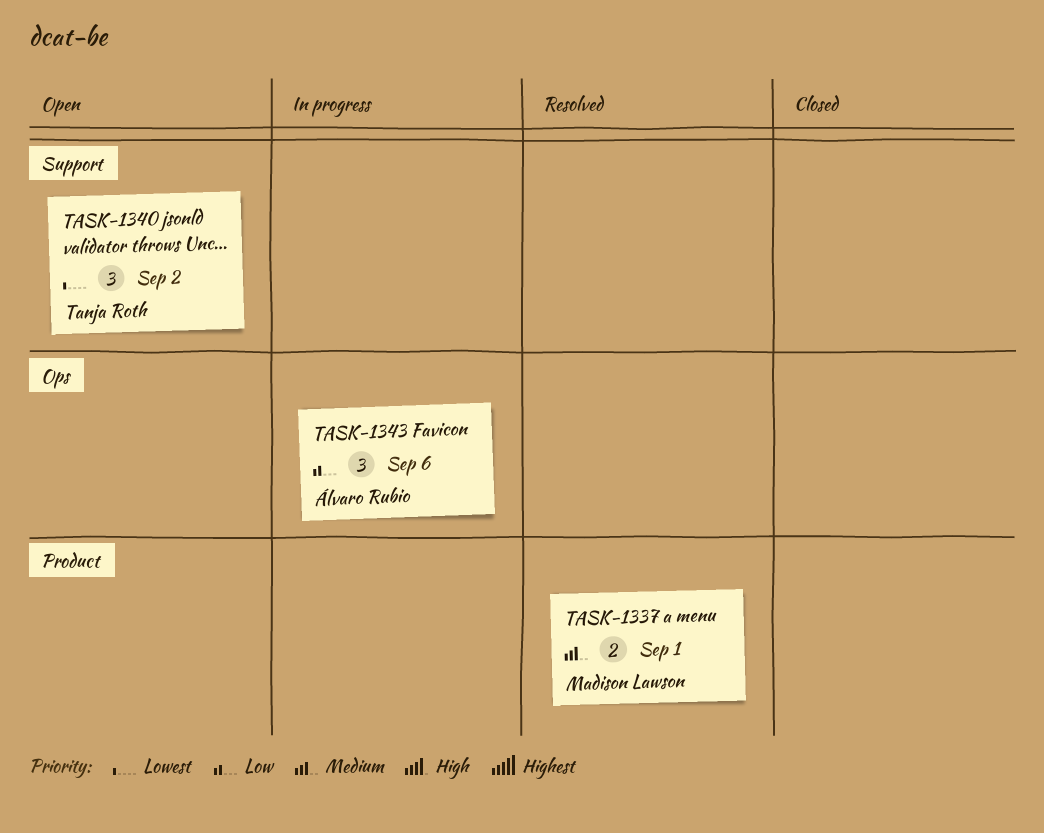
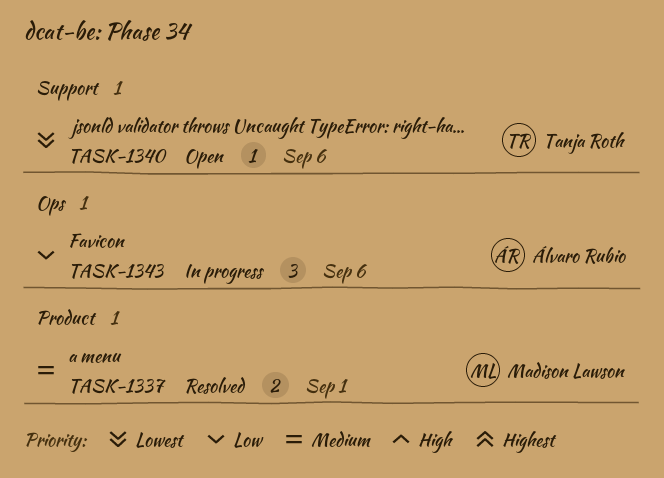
TASK-1340, estimate: 3 -> 1
TASK-1340, due: Sep 2 -> Sep 6

